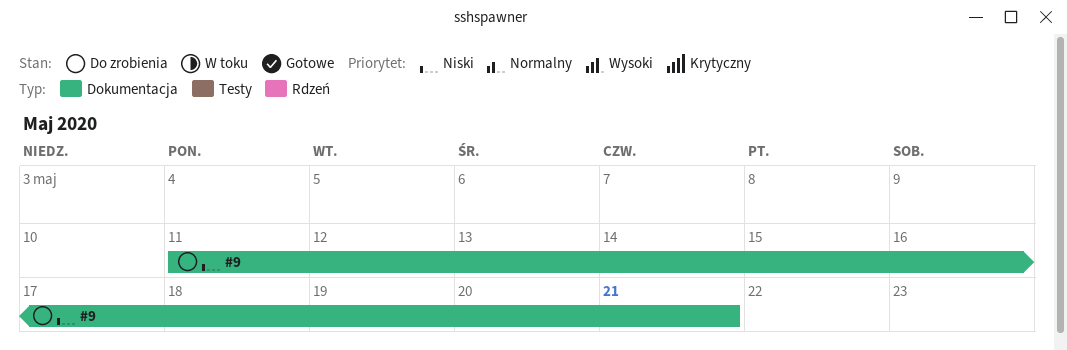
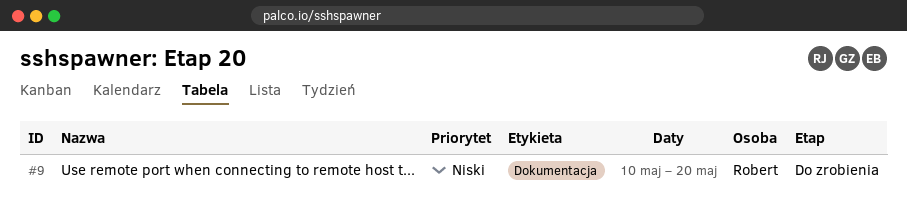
#9, start: May 11 -> May 10
#9, due: May 21 -> May 20

